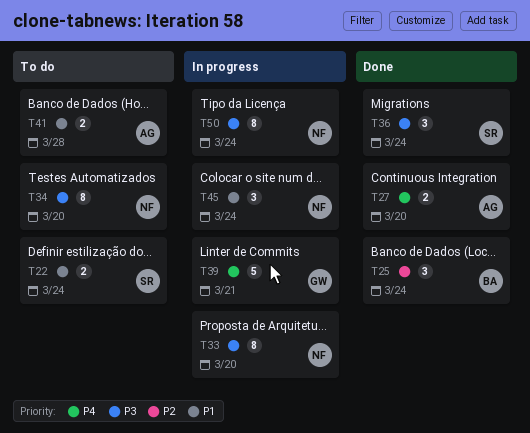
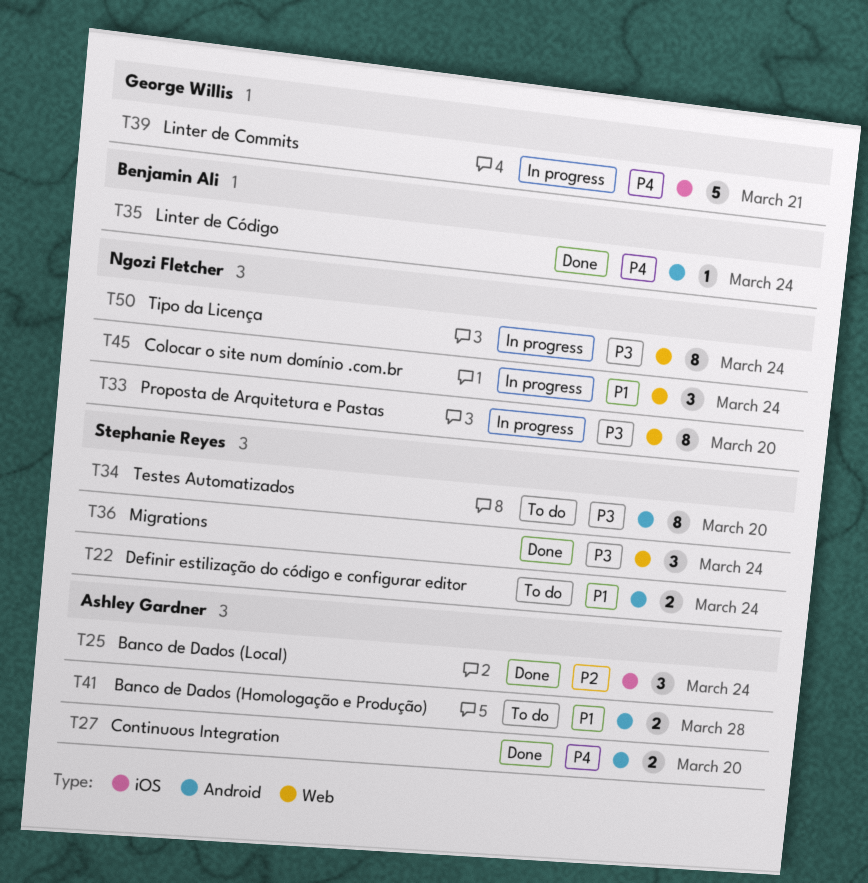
T25, owner: Benjamin Ali -> Ashley Gardner
T34, owner: Ngozi Fletcher -> Stephanie Reyes
T35: none -> present

